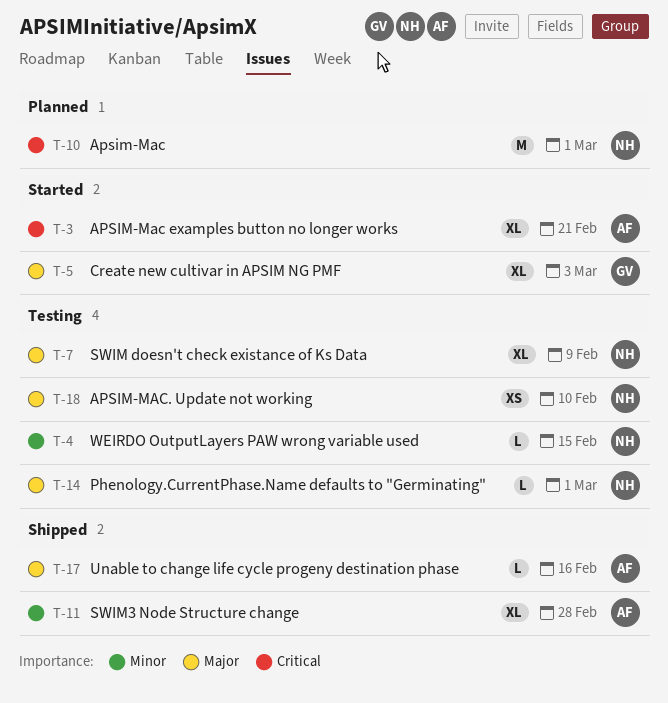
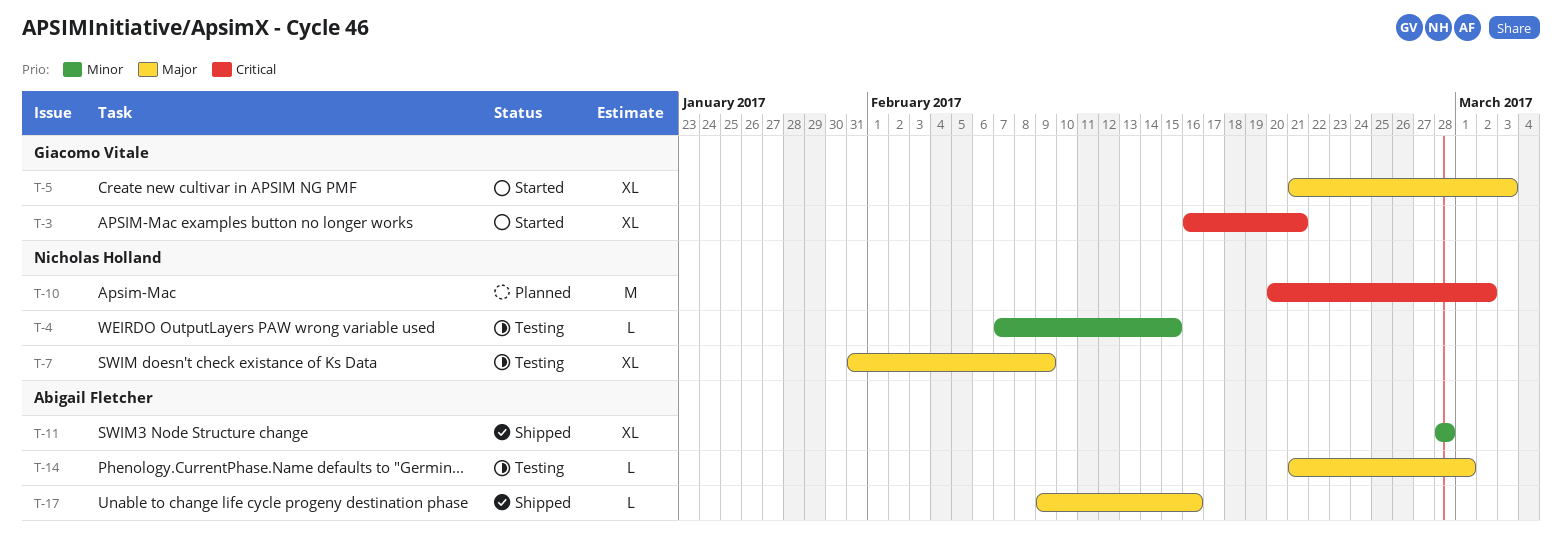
T-3, owner: Abigail Fletcher -> Giacomo Vitale
T-10, due: Mar 1 -> Mar 2
T-14, owner: Nicholas Holland -> Abigail Fletcher
T-18: present -> none

